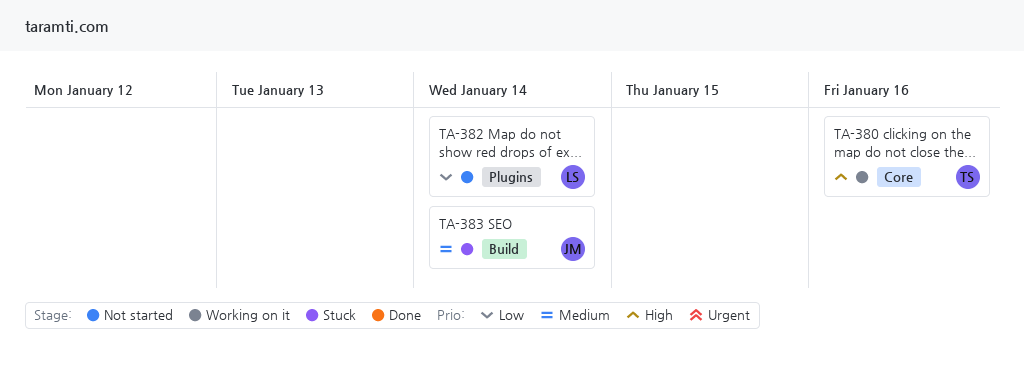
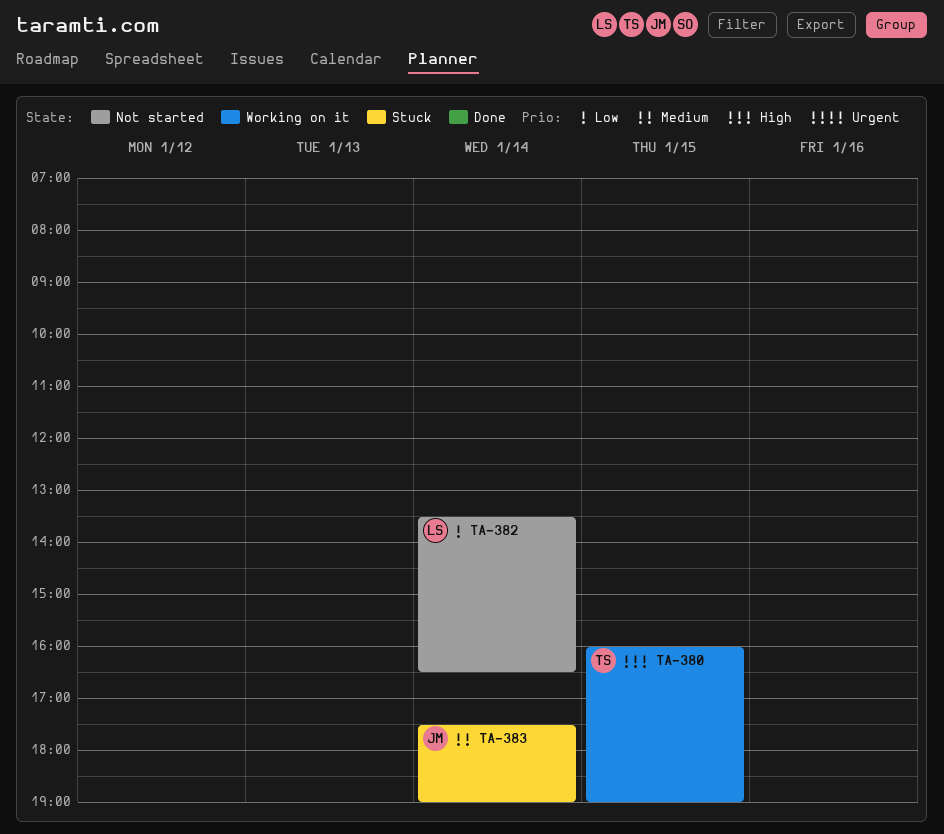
TA-380, day: Jan 16 -> Jan 15

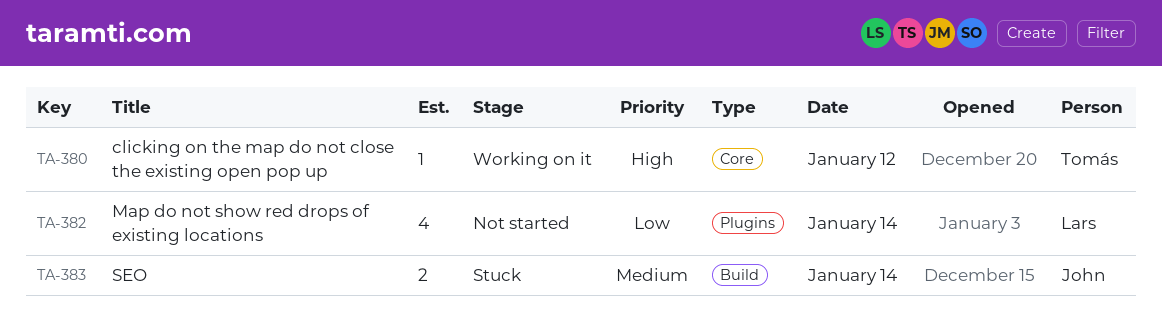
TA-380, day: Jan 15 -> Jan 12

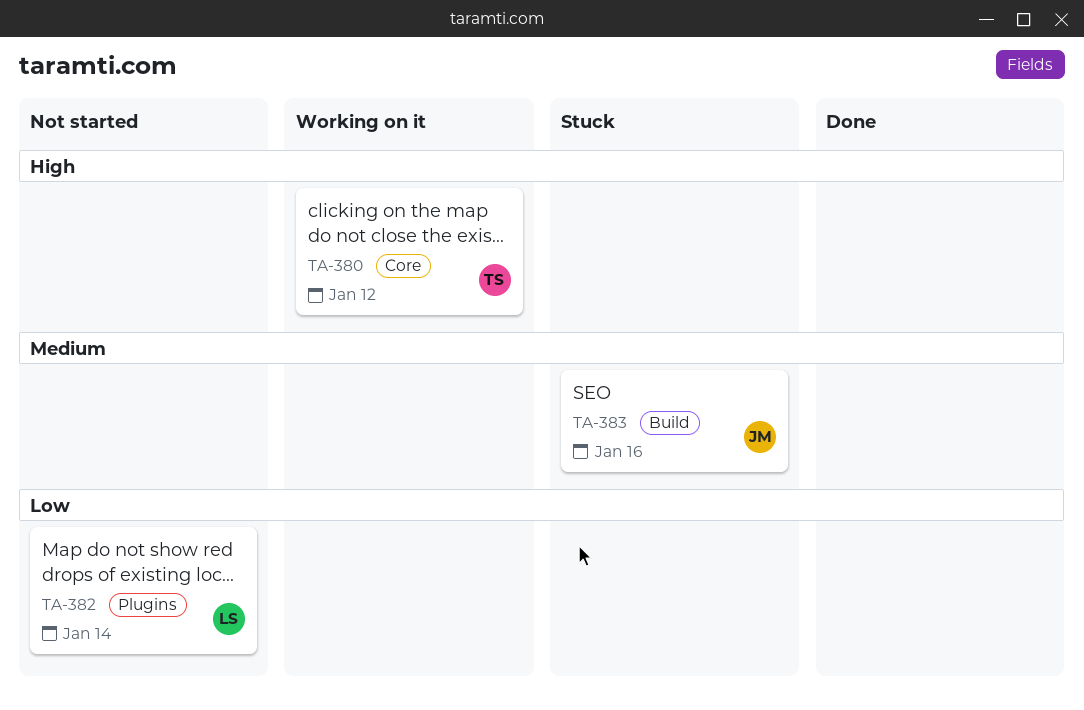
TA-383, day: Jan 14 -> Jan 16

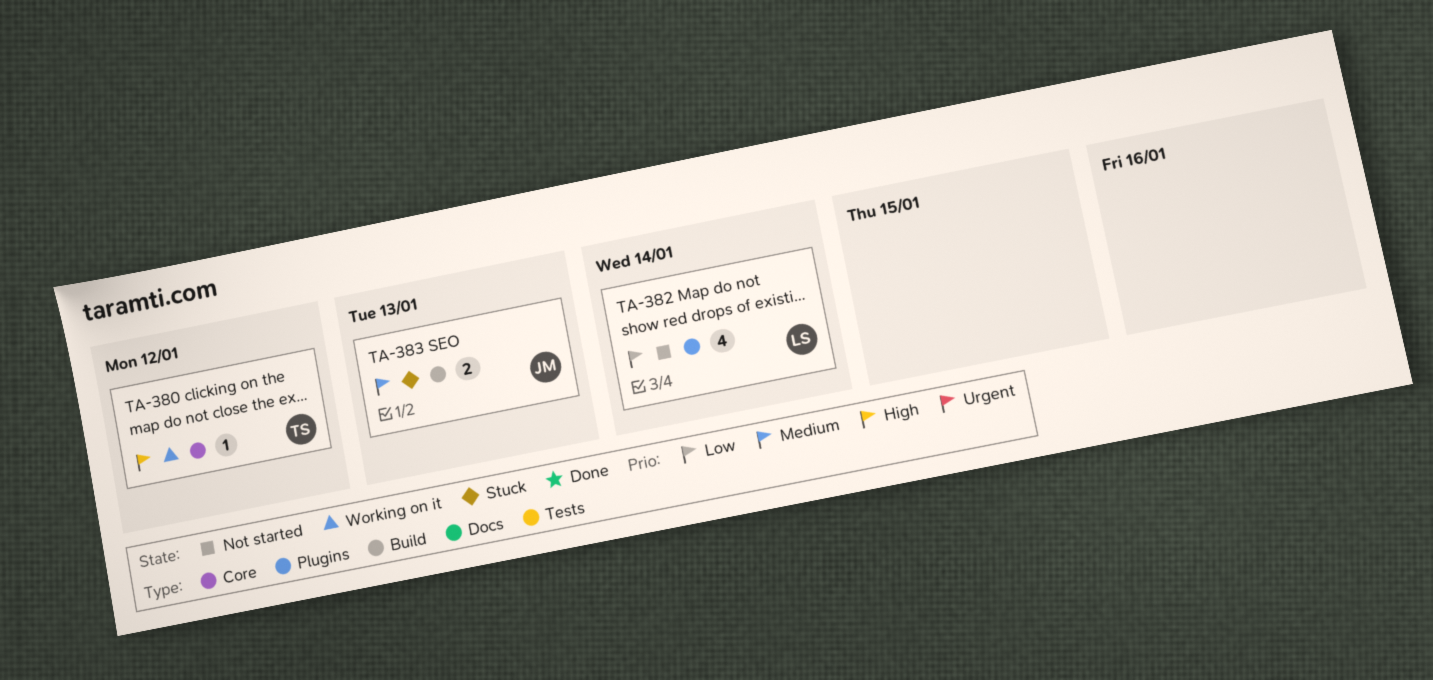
TA-383, day: Jan 16 -> Jan 13

